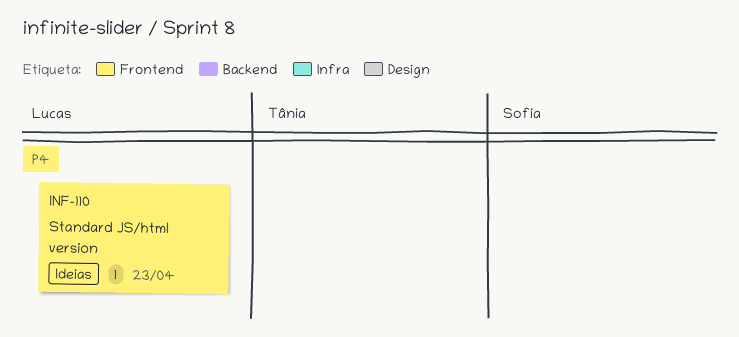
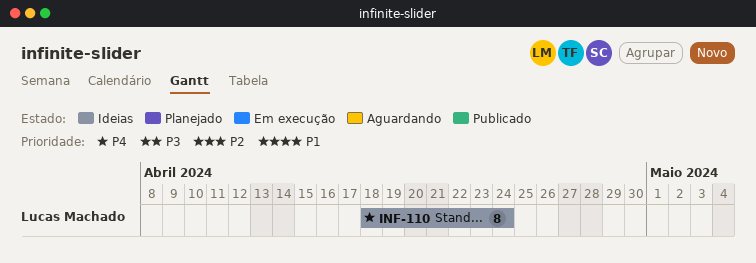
INF-110, estimate: 1 -> 8
INF-110, due: Apr 23 -> Apr 24

